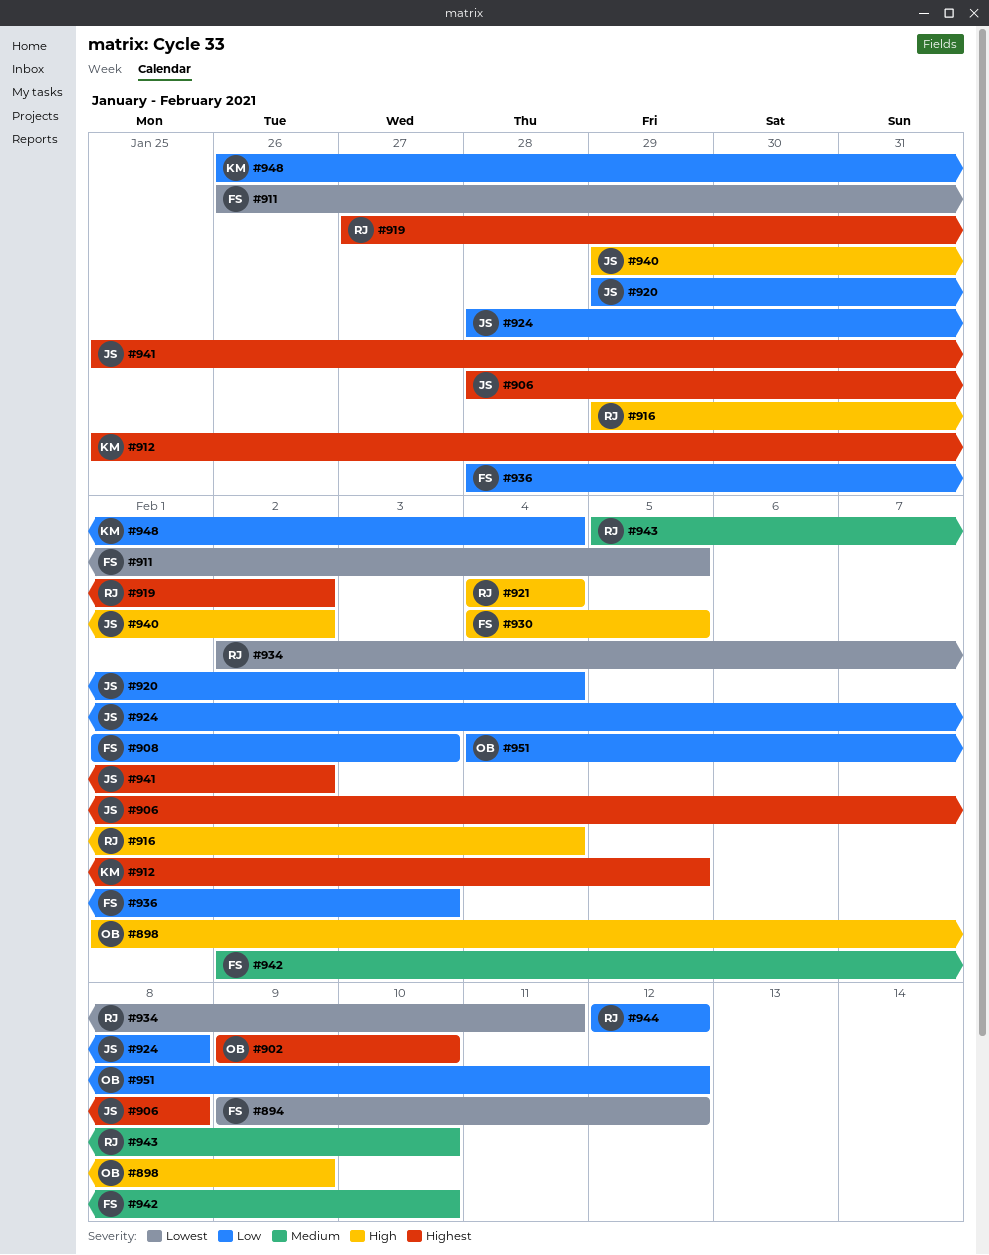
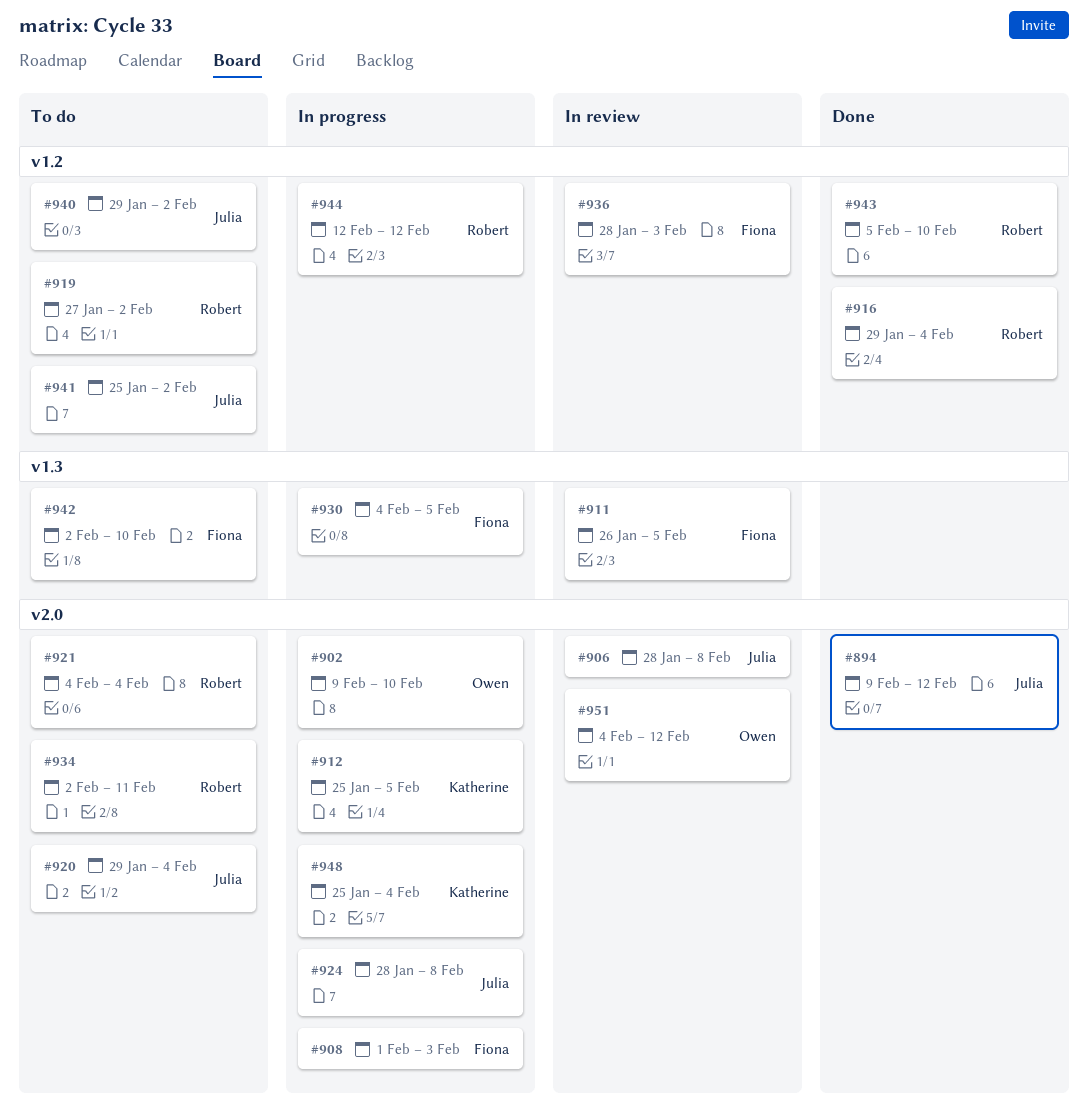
#894, owner: Fiona -> Julia
#898: present -> none
#948, start: Jan 26 -> Jan 25

